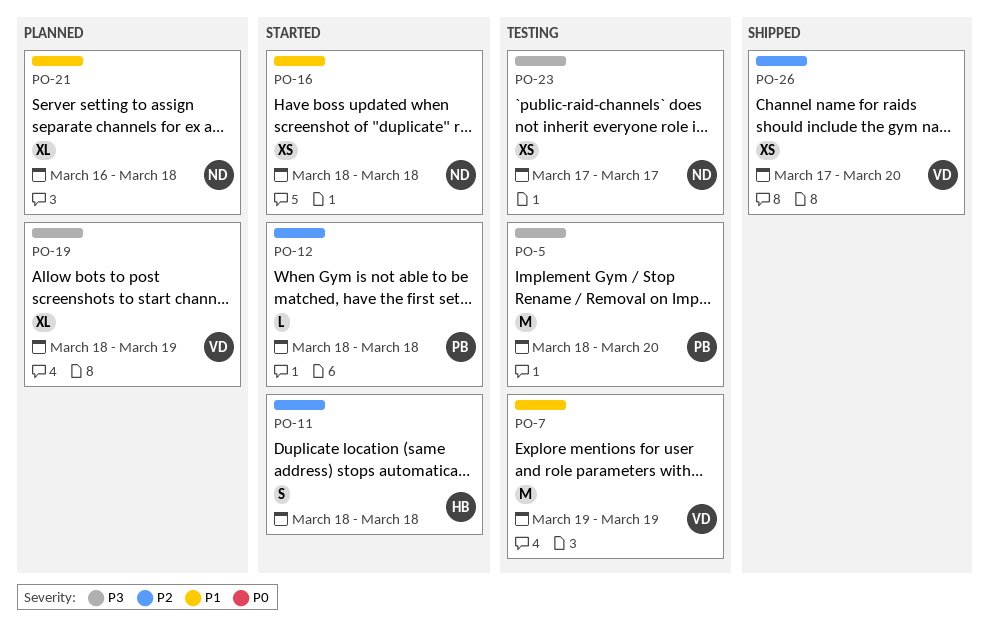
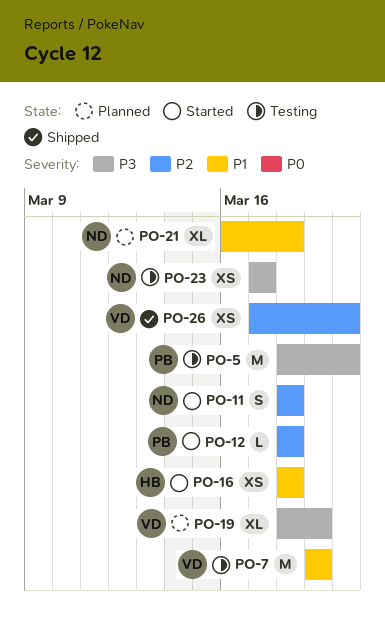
PO-11, owner: HB -> ND
PO-16, owner: ND -> HB

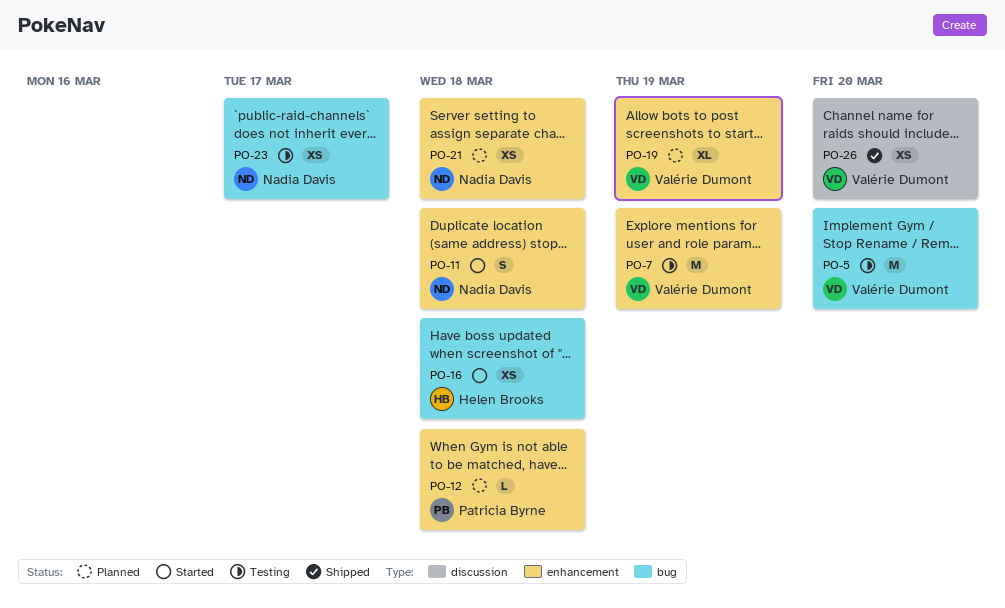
PO-5, owner: Patricia Byrne -> Valérie Dumont
PO-12, status: Started -> Planned
PO-21, estimate: XL -> XS

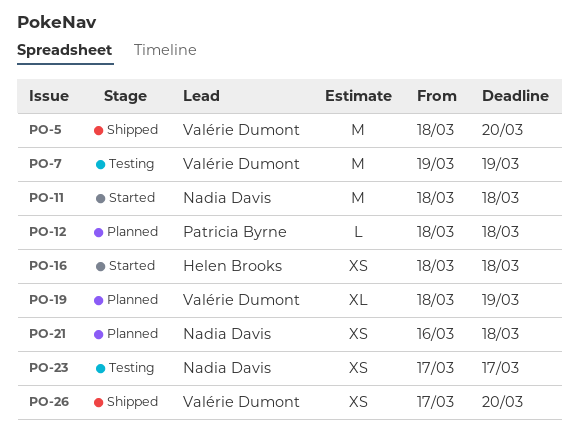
PO-5, status: Testing -> Shipped
PO-11, estimate: S -> M

